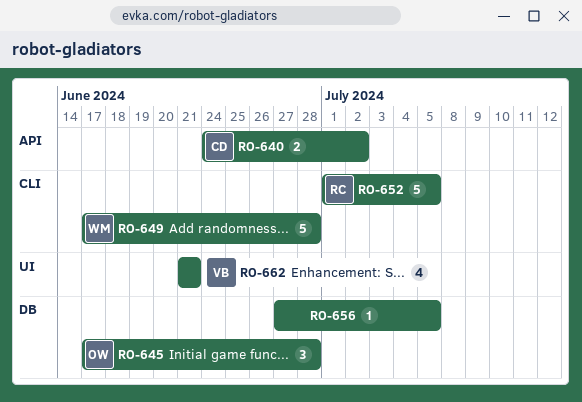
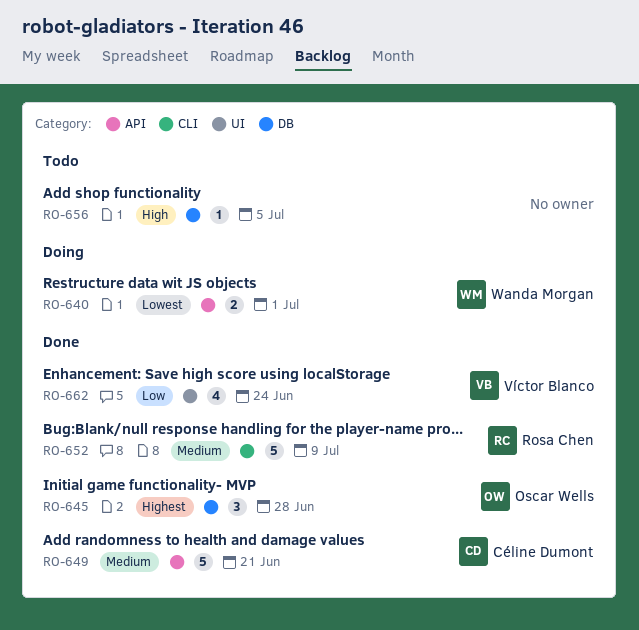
RO-640, owner: Céline Dumont -> Wanda Morgan
RO-640, due: Jul 2 -> Jul 1
RO-649, owner: Wanda Morgan -> Céline Dumont
RO-649, label: CLI -> API
RO-649, due: Jun 28 -> Jun 21
RO-652, due: Jul 5 -> Jul 9
RO-662, due: Jun 21 -> Jun 24

